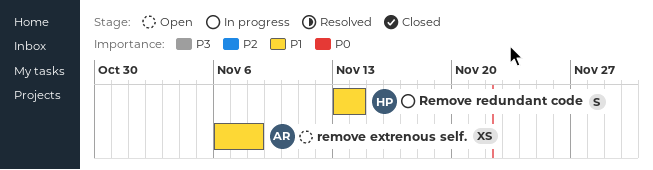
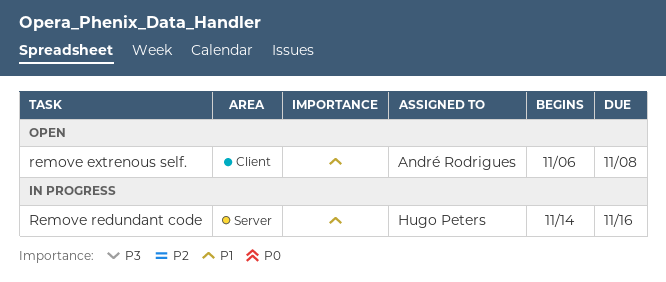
Remove redundant code, start: Nov 13 -> Nov 14
Remove redundant code, due: Nov 14 -> Nov 16

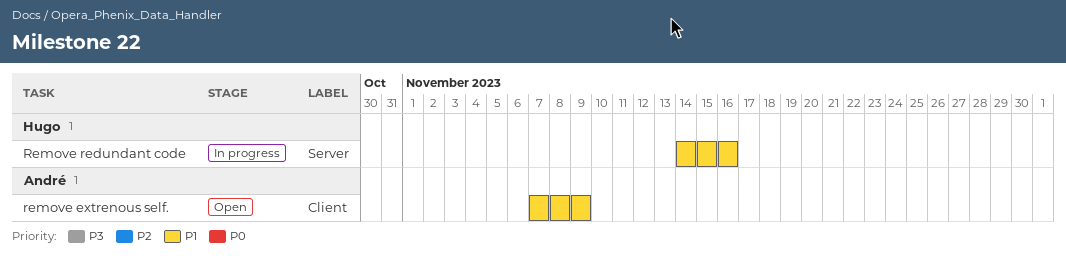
remove extrenous self., start: Nov 6 -> Nov 7
remove extrenous self., due: Nov 8 -> Nov 9

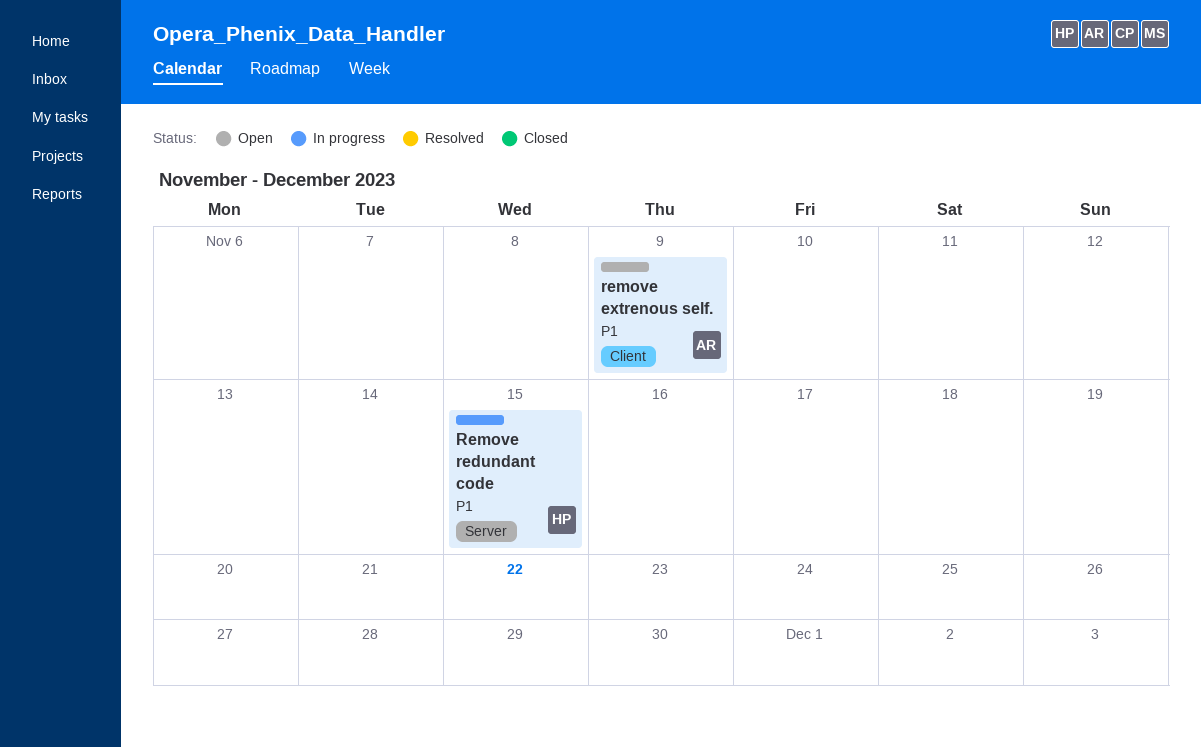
Remove redundant code, due: Nov 16 -> Nov 15

